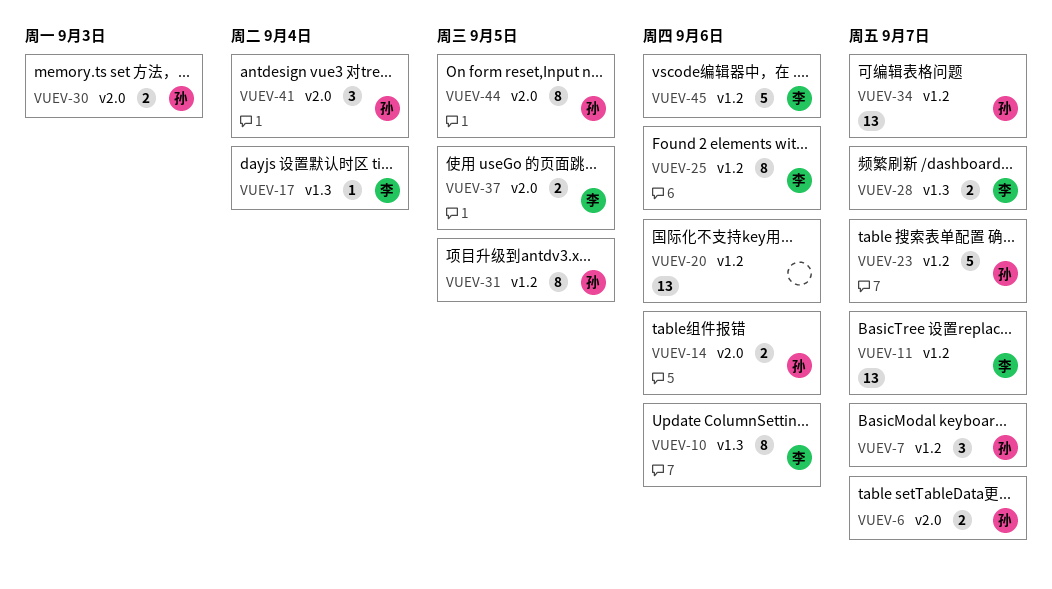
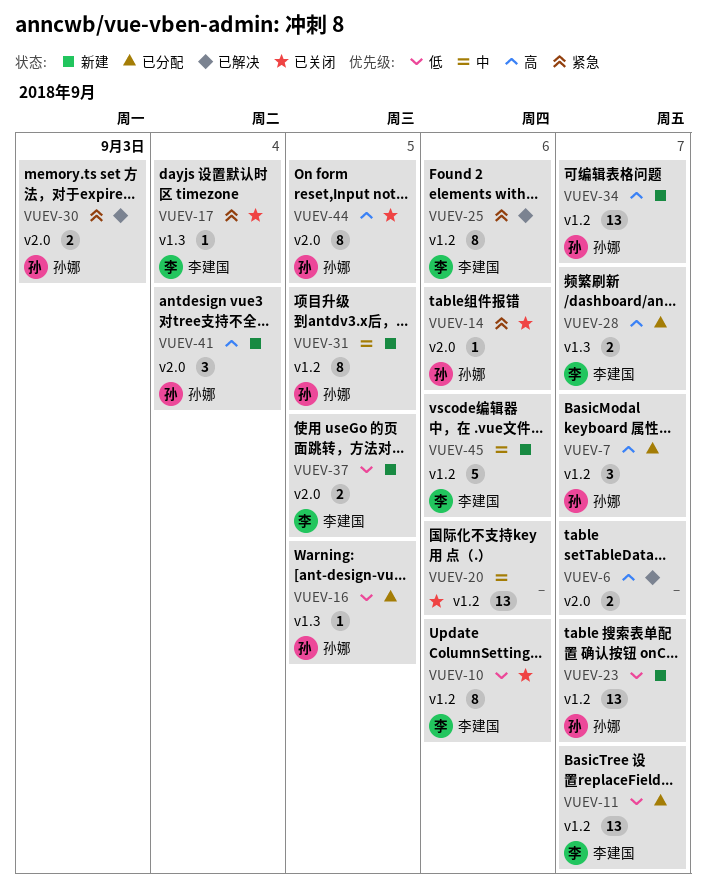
VUEV-6, owner: 孙娜 -> none
VUEV-10, label: v1.3 -> v1.2
VUEV-14, estimate: 2 -> 1
VUEV-16: none -> present
VUEV-23, estimate: 5 -> 13

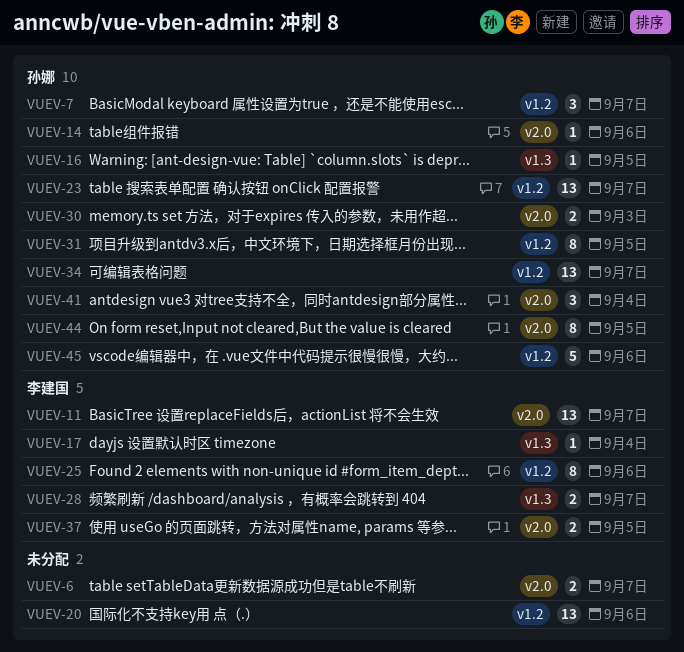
VUEV-10: present -> none
VUEV-11, label: v1.2 -> v2.0
VUEV-45, owner: 李建国 -> 孙娜

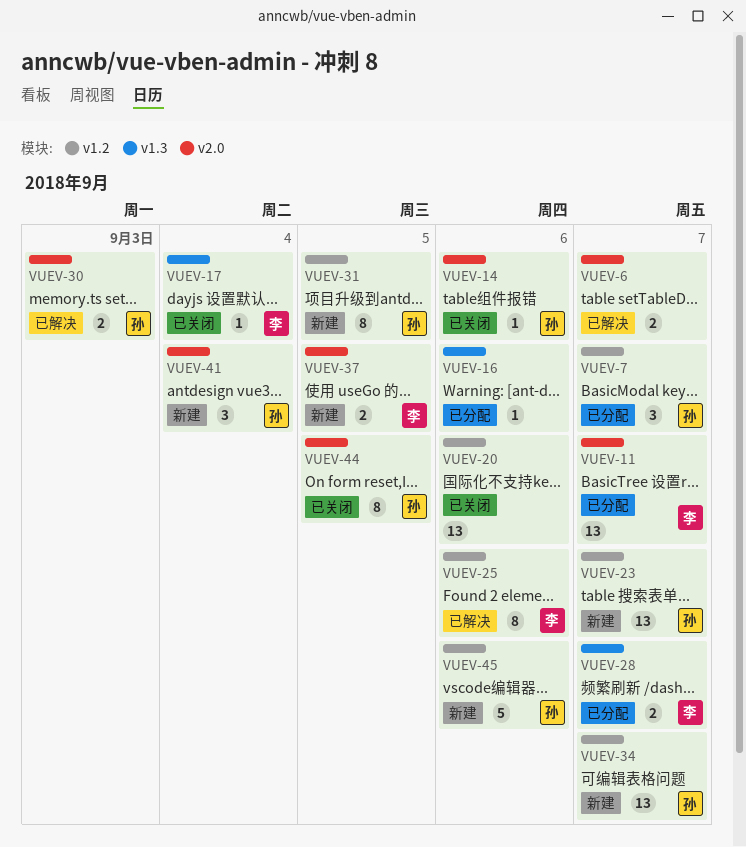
VUEV-16, owner: 孙娜 -> none
VUEV-16, due: Sep 5 -> Sep 6

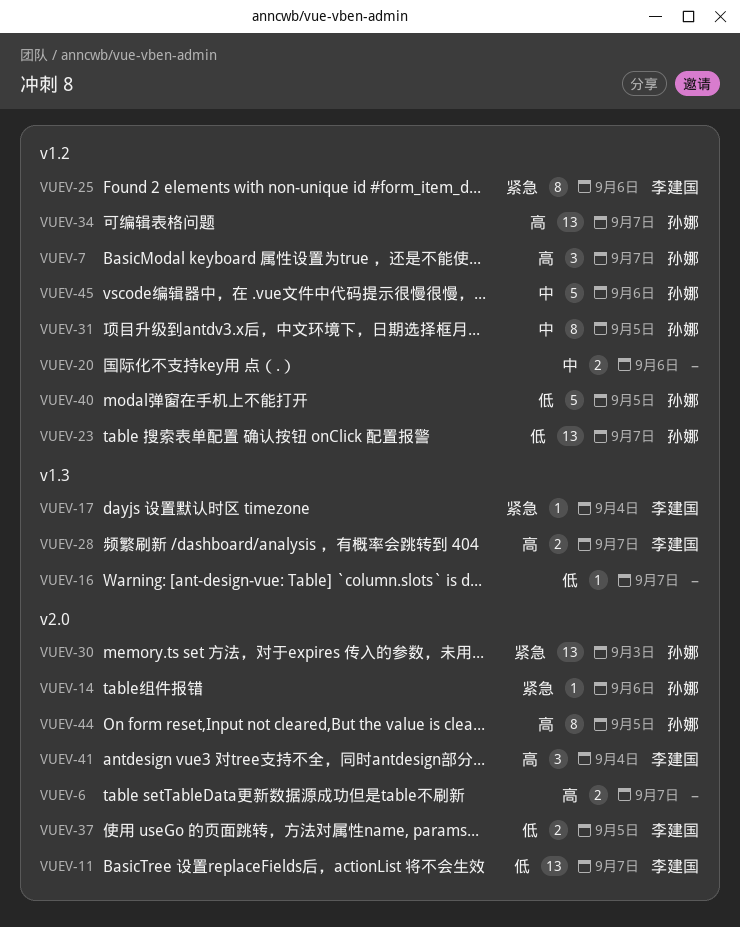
VUEV-16, due: Sep 6 -> Sep 7
VUEV-20, estimate: 13 -> 2
VUEV-30, estimate: 2 -> 13
VUEV-40: none -> present
VUEV-41, owner: 孙娜 -> 李建国

